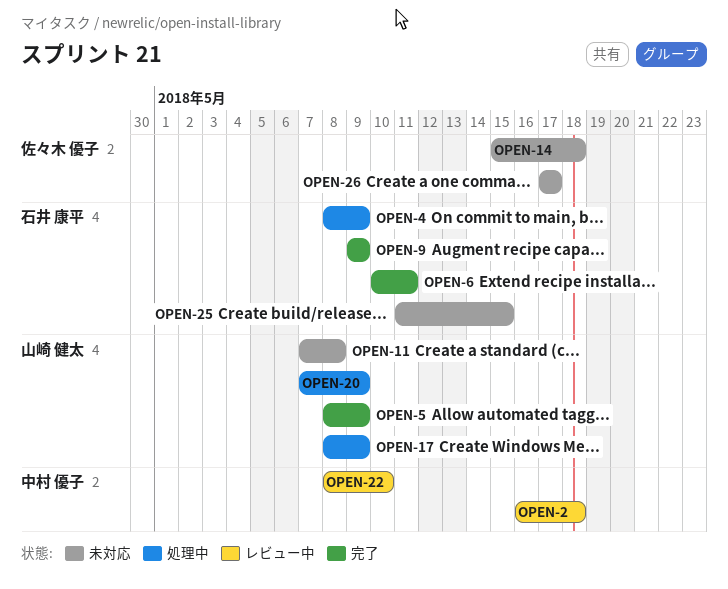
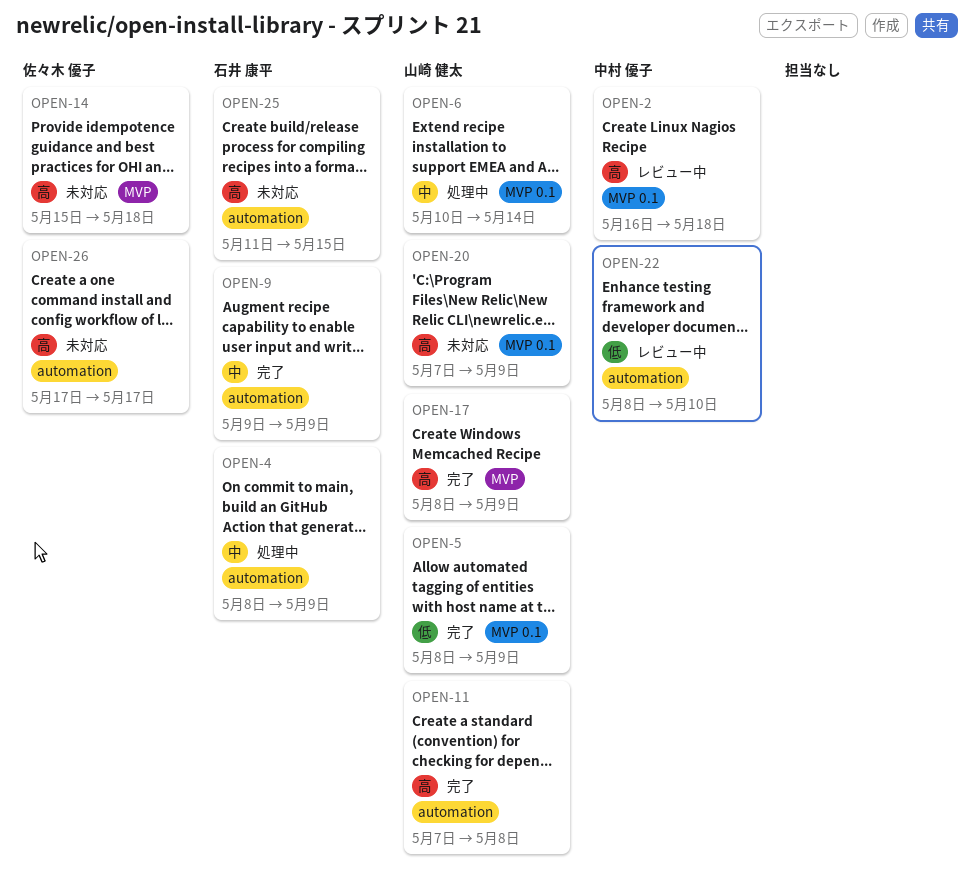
OPEN-6, status: 完了 -> 処理中
OPEN-6, owner: 石井 康平 -> 山崎 健太
OPEN-6, due: May 11 -> May 14
OPEN-11, status: 未対応 -> 完了
OPEN-17, status: 処理中 -> 完了
OPEN-20, status: 処理中 -> 未対応

